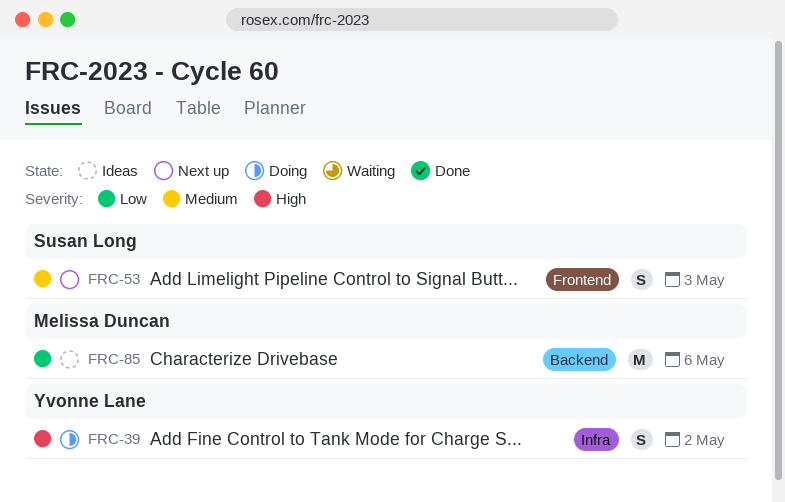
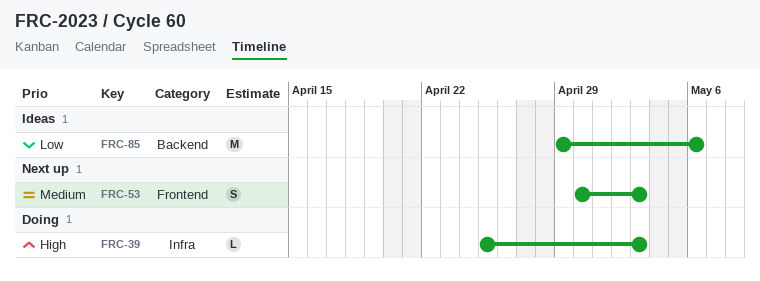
FRC-39, estimate: S -> L
FRC-39, due: May 2 -> May 3

